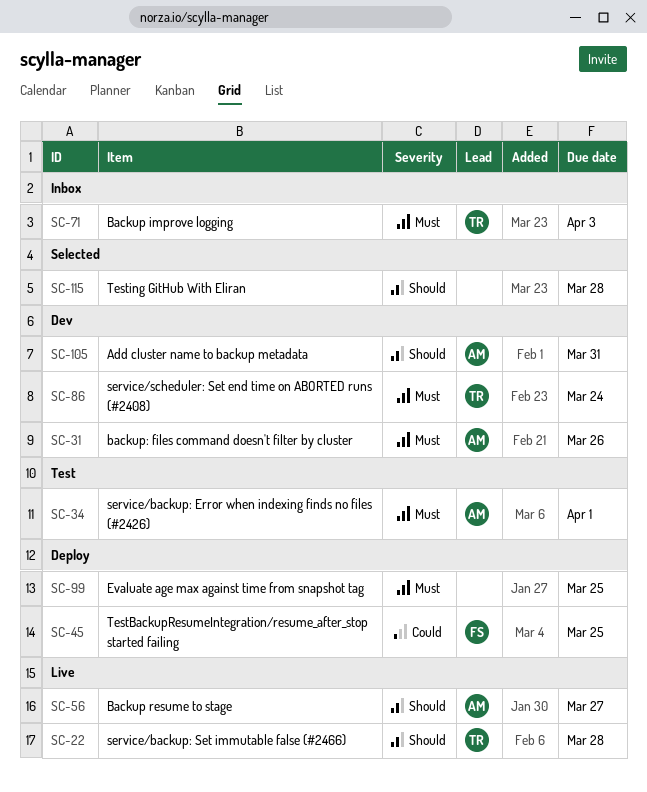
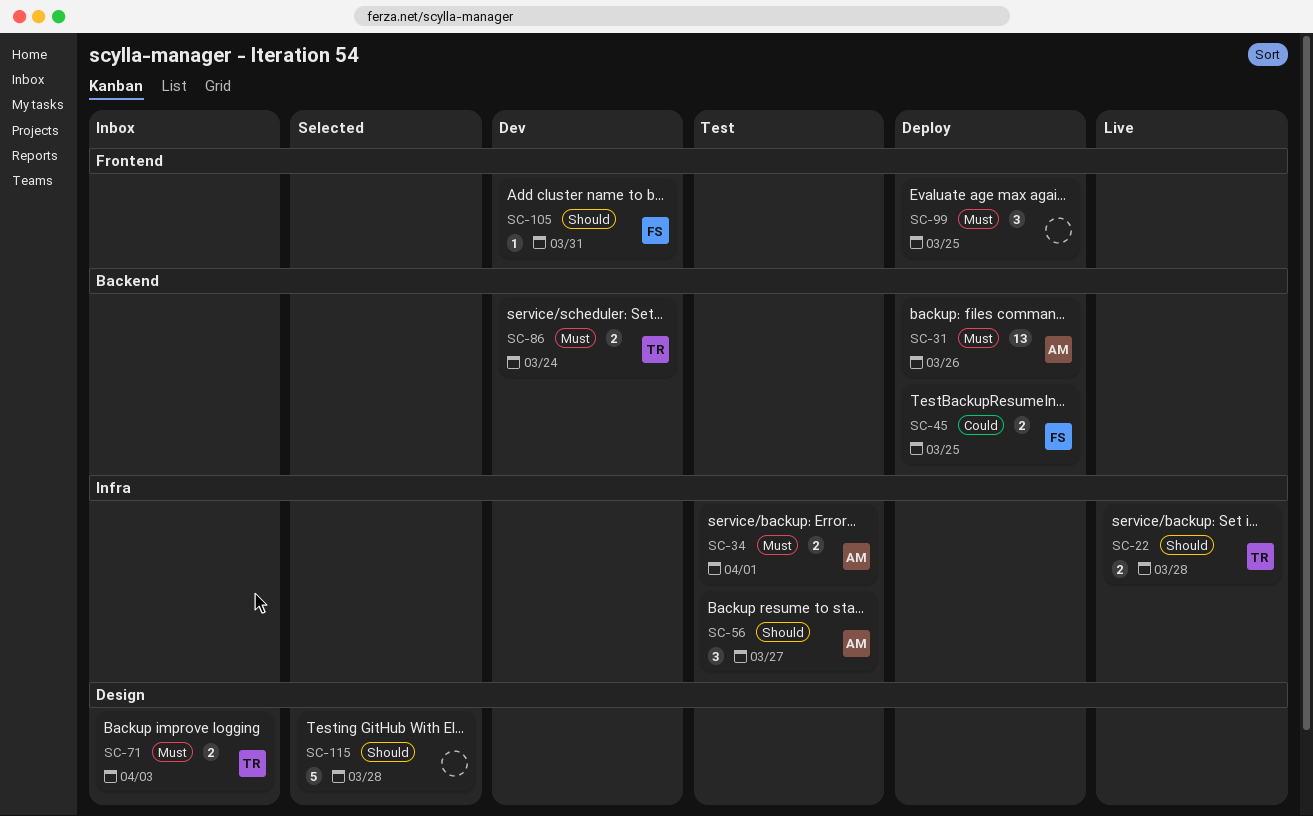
SC-31, status: Dev -> Deploy
SC-56, status: Live -> Test
SC-105, owner: AM -> FS

